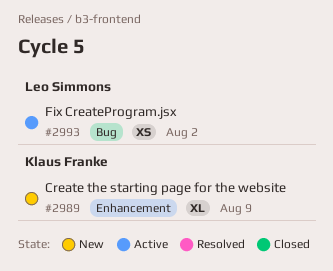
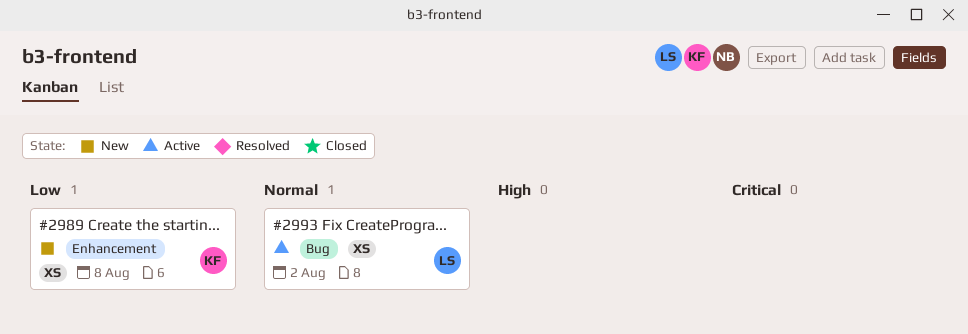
#2989, estimate: XL -> XS
#2989, due: Aug 9 -> Aug 8

